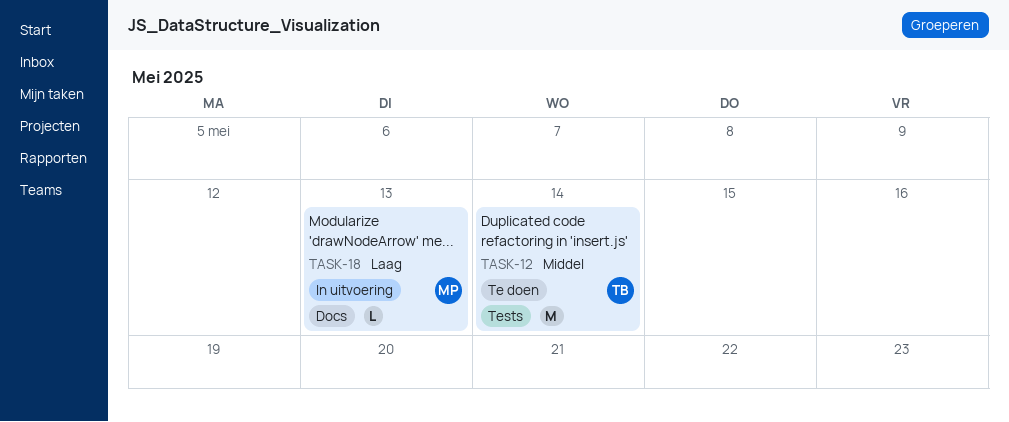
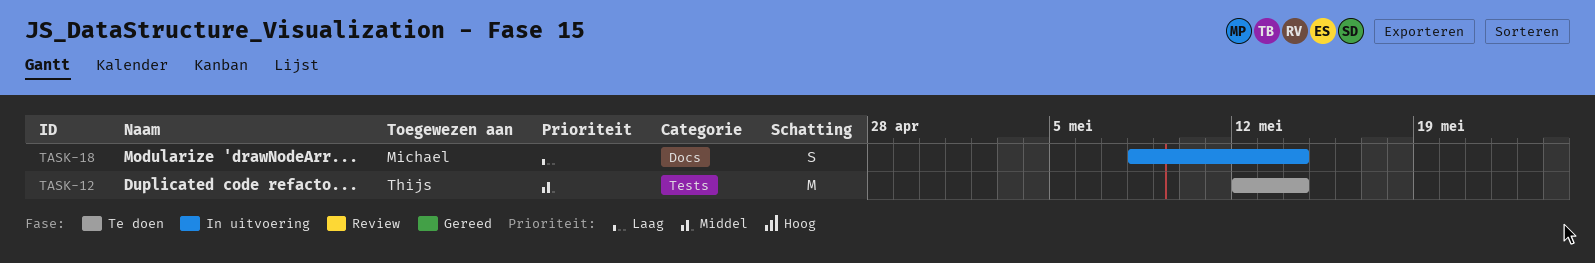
TASK-18, estimate: L -> S
TASK-18, due: May 13 -> May 14

